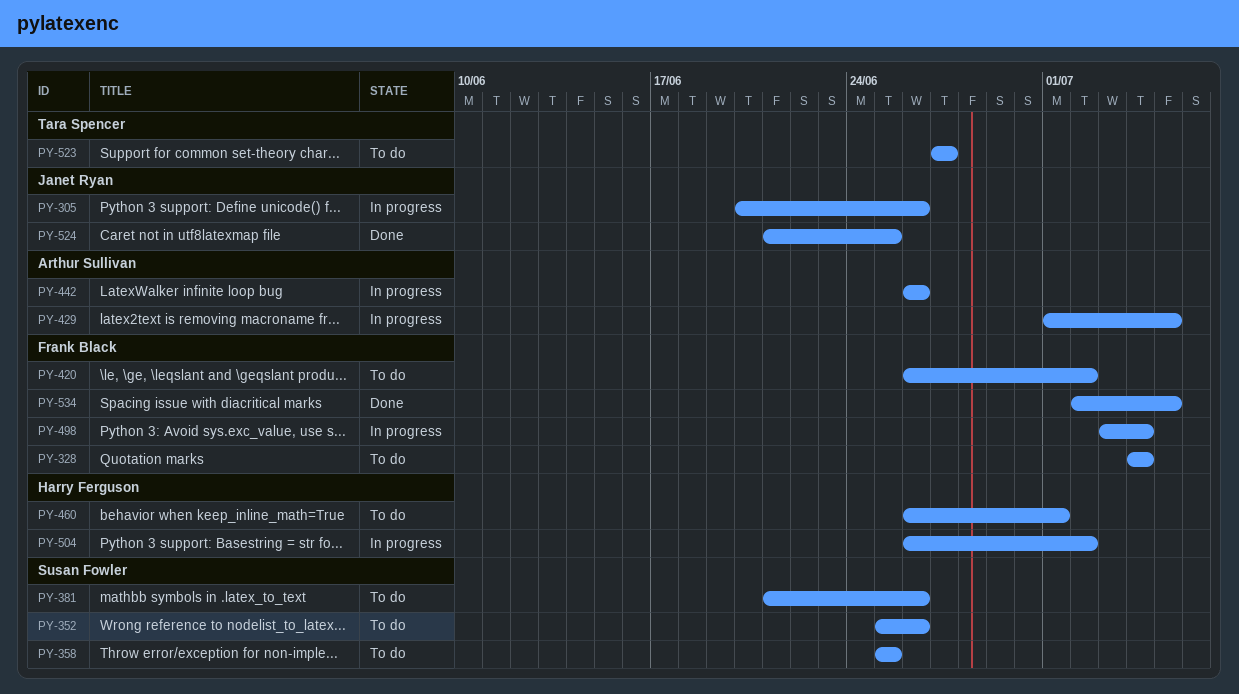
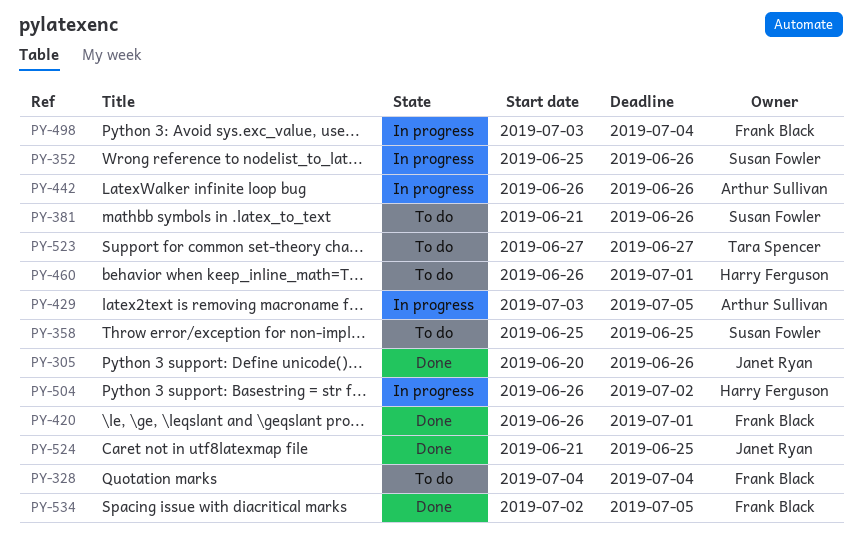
PY-305, status: In progress -> Done
PY-352, status: To do -> In progress
PY-420, status: To do -> Done
PY-420, due: Jul 2 -> Jul 1
PY-429, start: Jul 1 -> Jul 3

